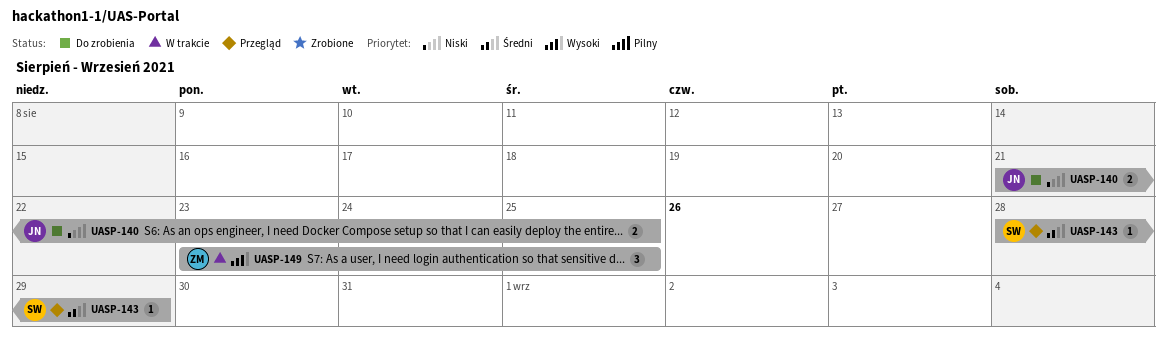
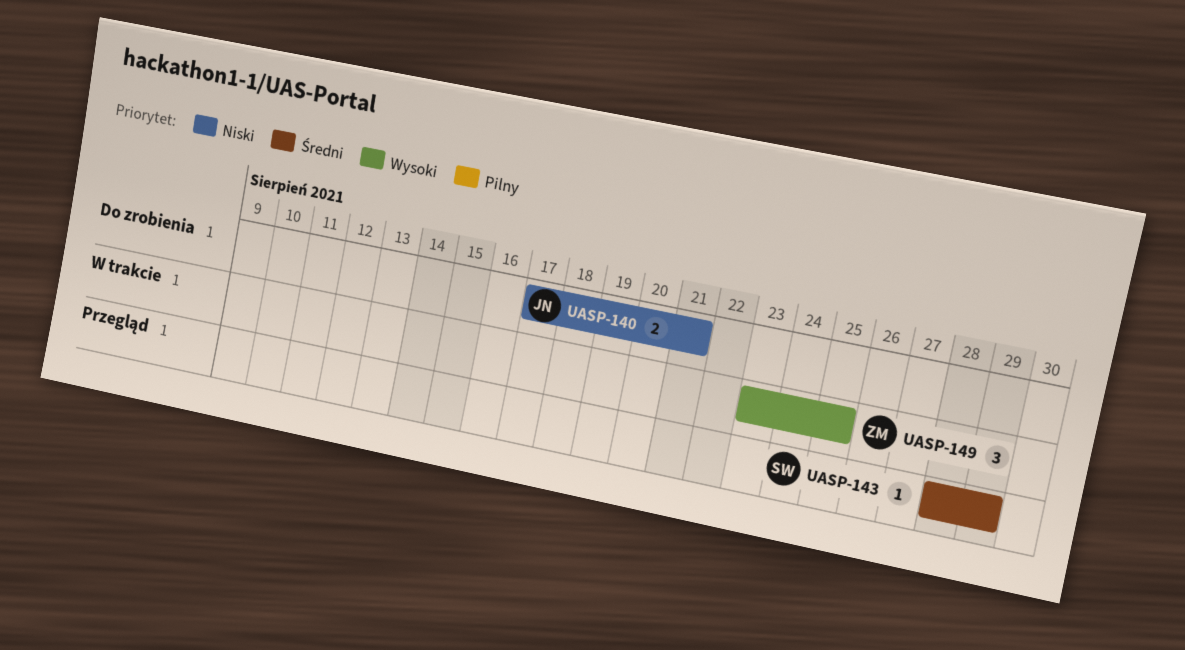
UASP-140, start: Aug 21 -> Aug 17
UASP-140, due: Aug 25 -> Aug 21

